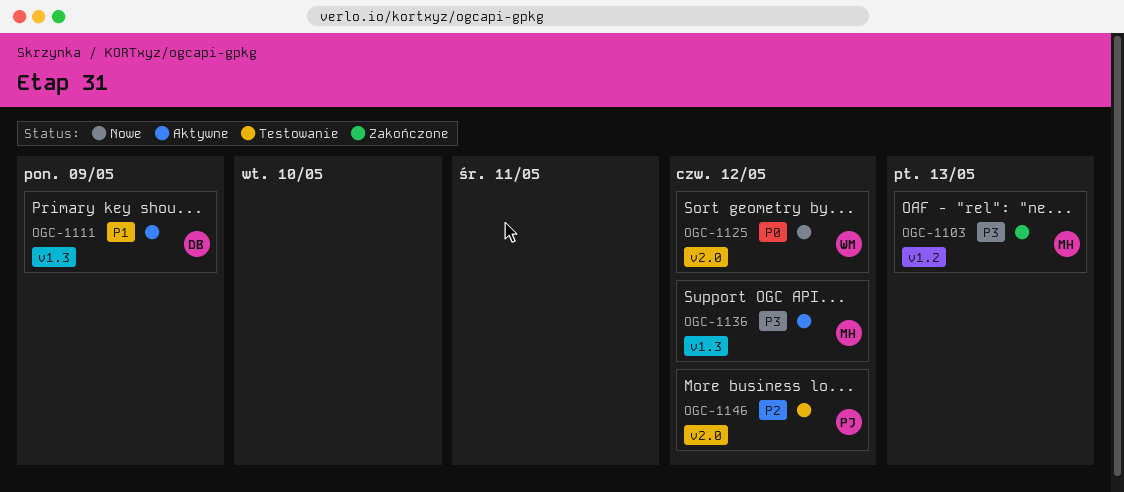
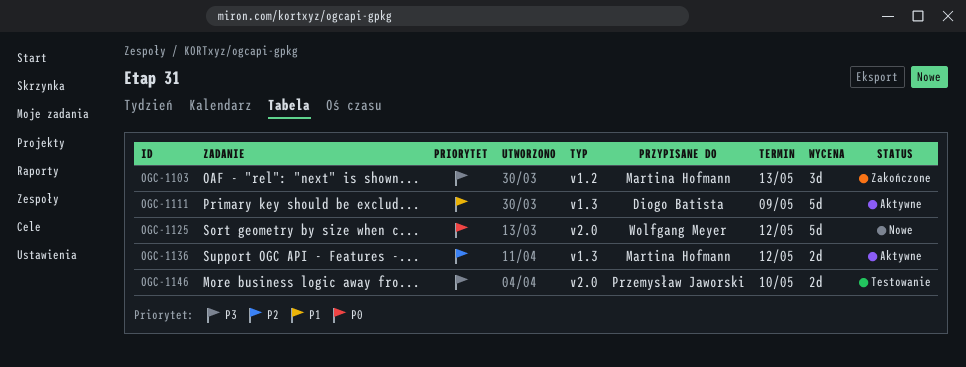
OGC-1136, priority: P3 -> P2
OGC-1146, priority: P2 -> P3
OGC-1146, due: May 12 -> May 10

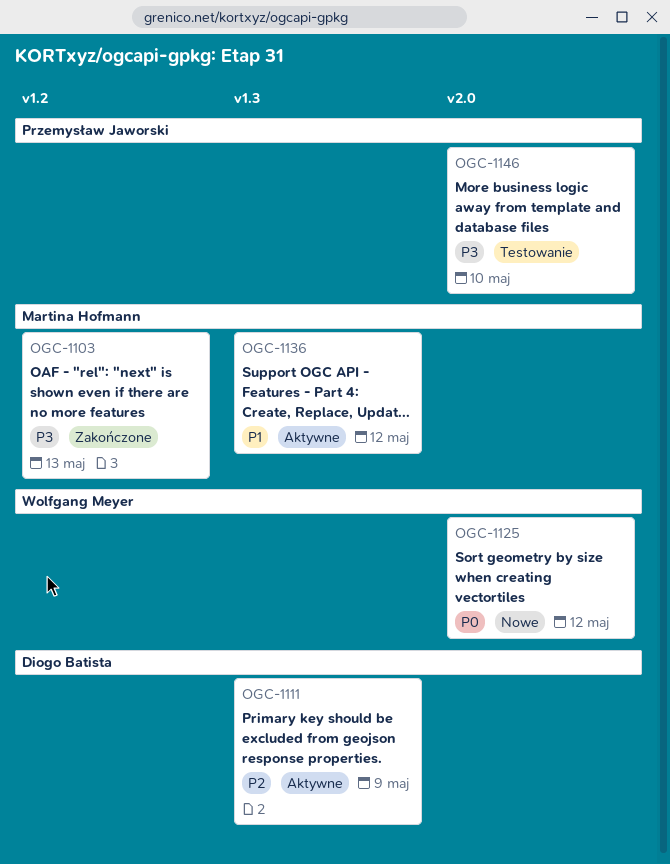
OGC-1111, priority: P1 -> P2
OGC-1136, priority: P2 -> P1

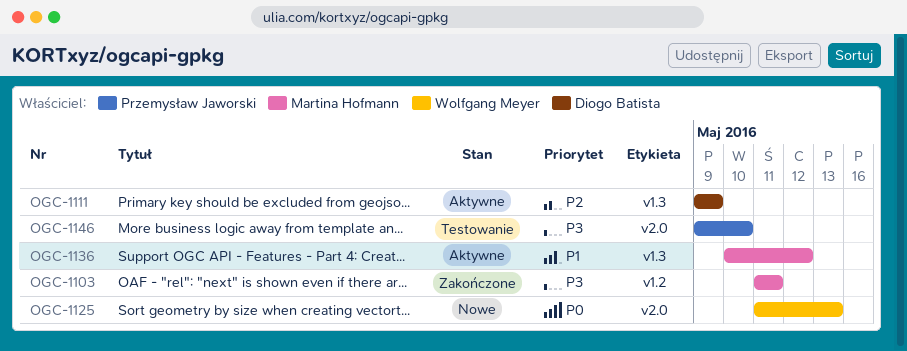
OGC-1103, due: May 13 -> May 11
OGC-1125, due: May 12 -> May 13

